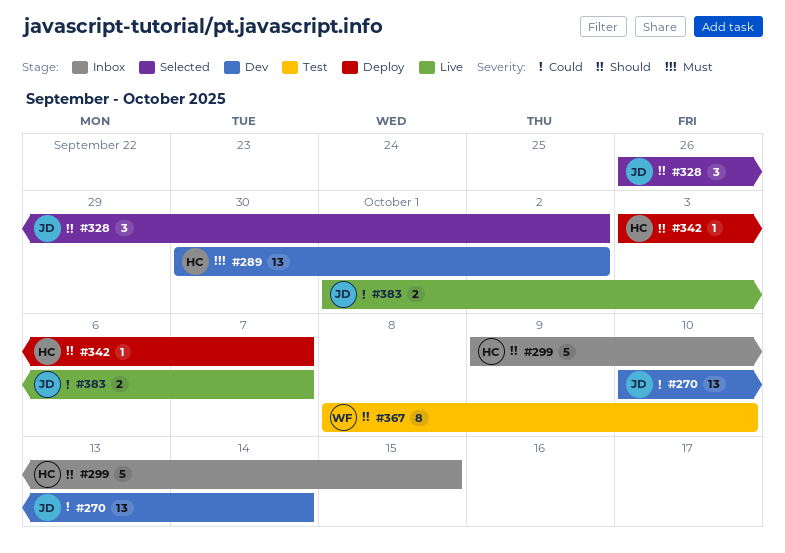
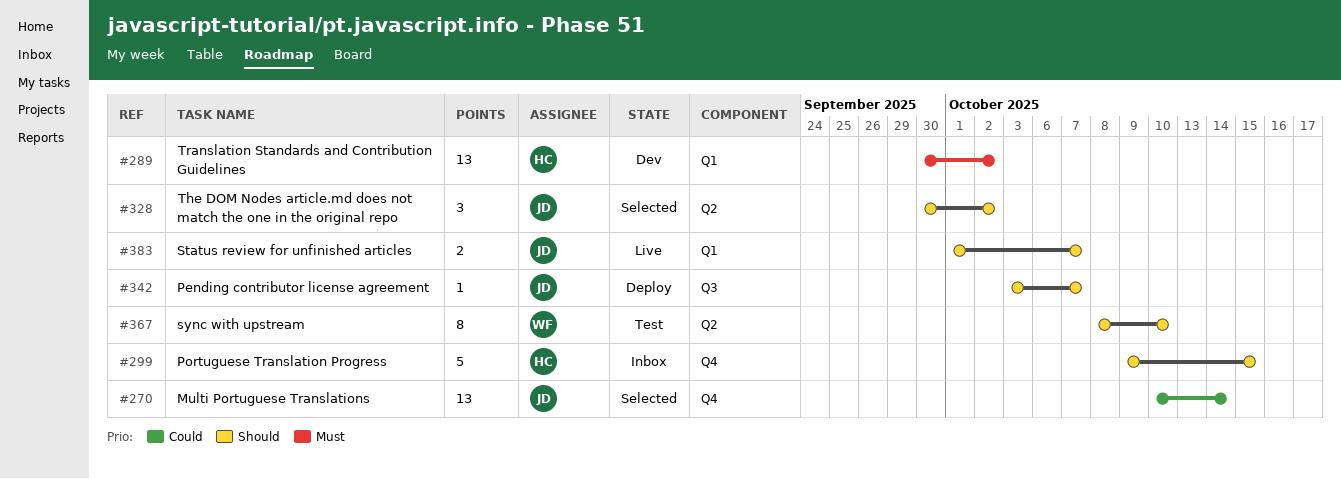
#270, status: Dev -> Selected
#328, start: Sep 26 -> Sep 30
#342, owner: HC -> JD
#383, priority: Could -> Should

